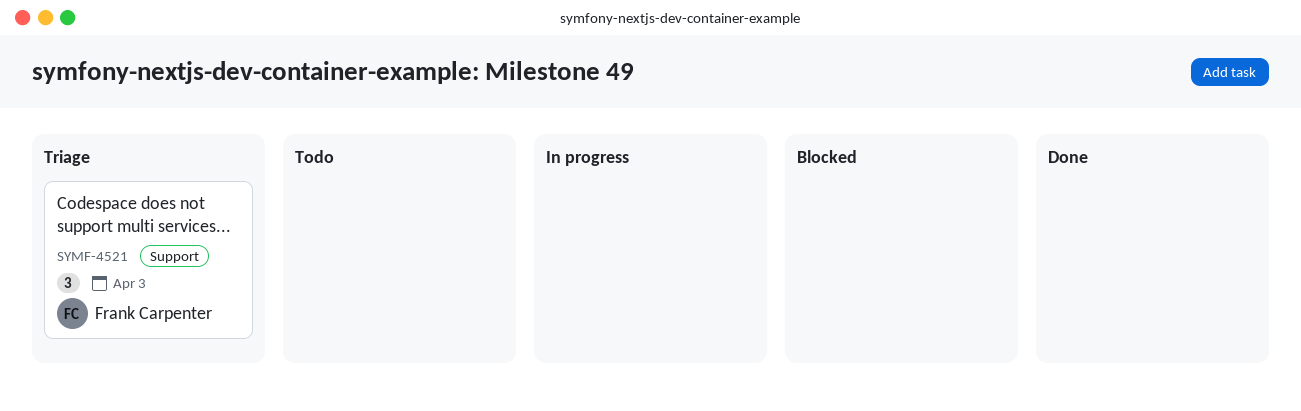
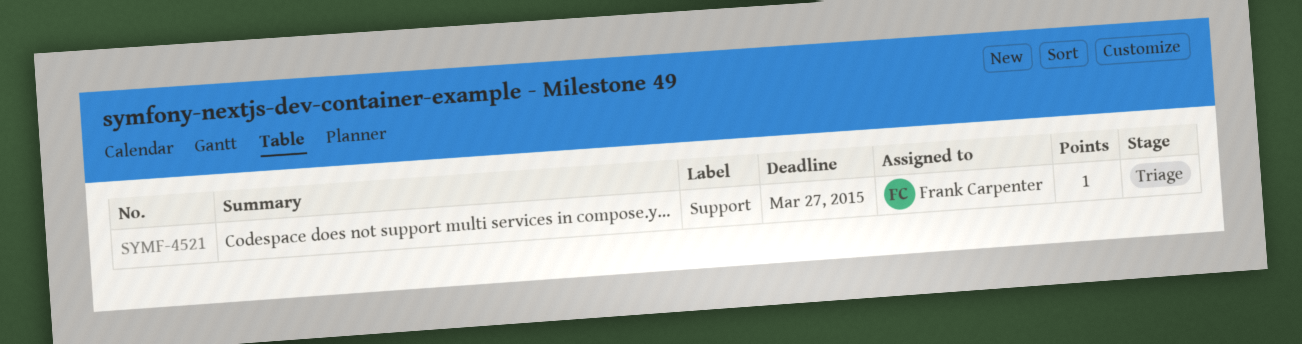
SYMF-4521, estimate: 3 -> 1
SYMF-4521, due: Apr 3 -> Mar 27

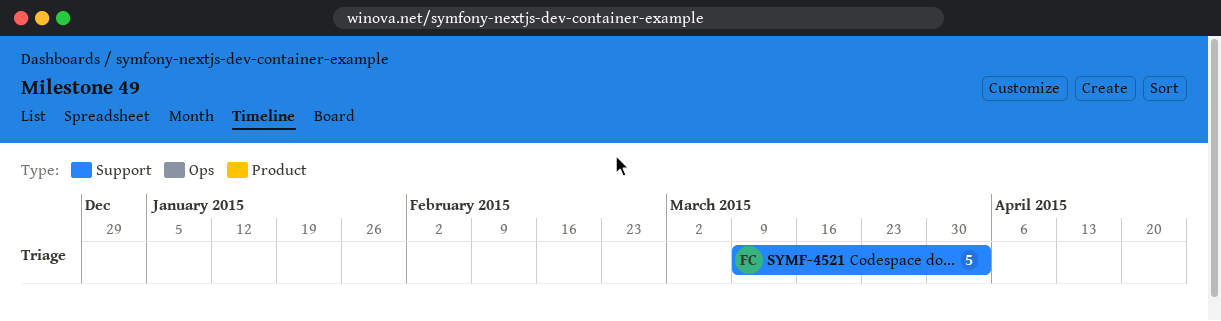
SYMF-4521, estimate: 1 -> 5
SYMF-4521, due: Mar 27 -> Apr 3

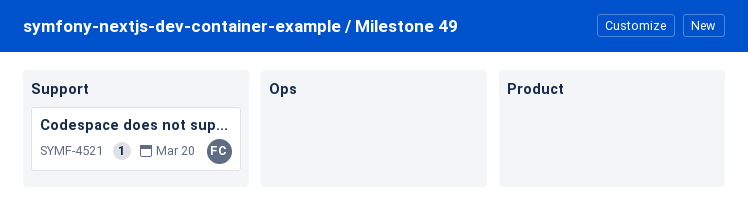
SYMF-4521, estimate: 5 -> 1
SYMF-4521, due: Apr 3 -> Mar 20

